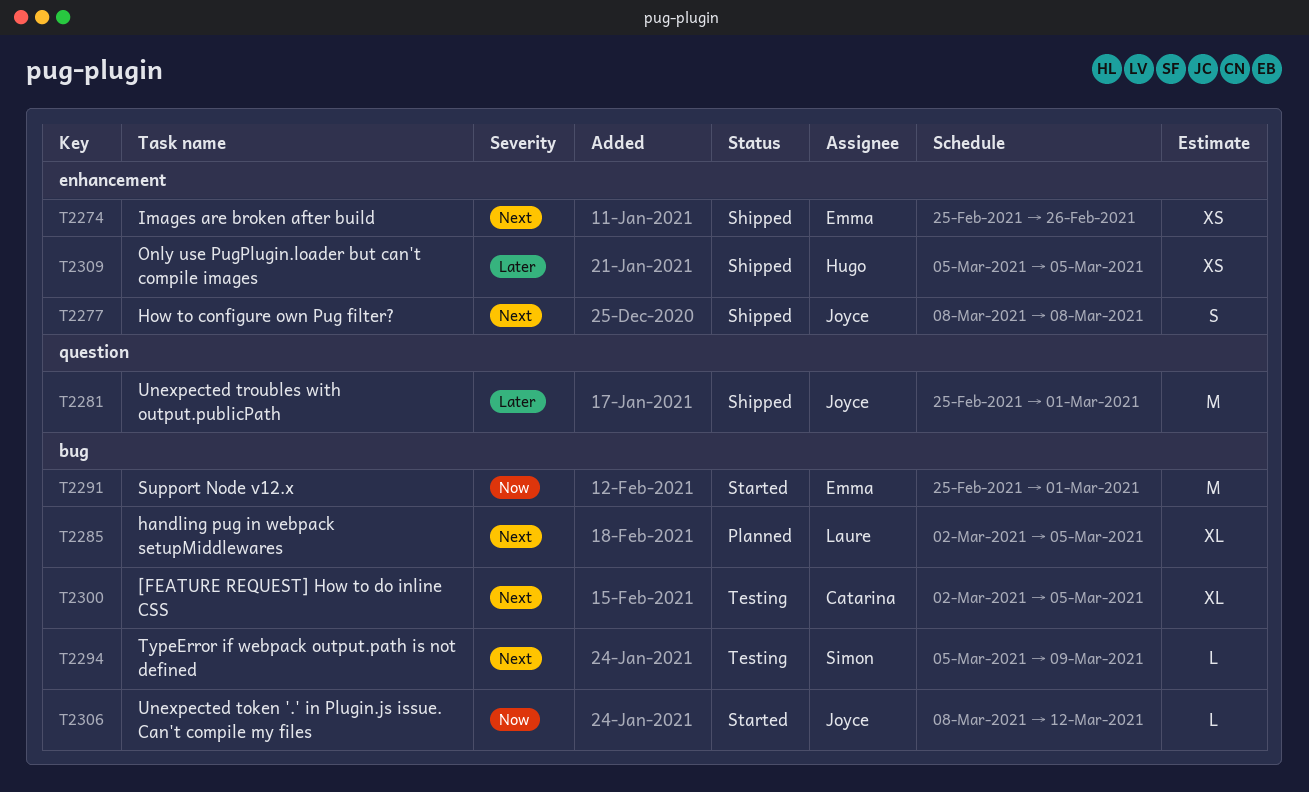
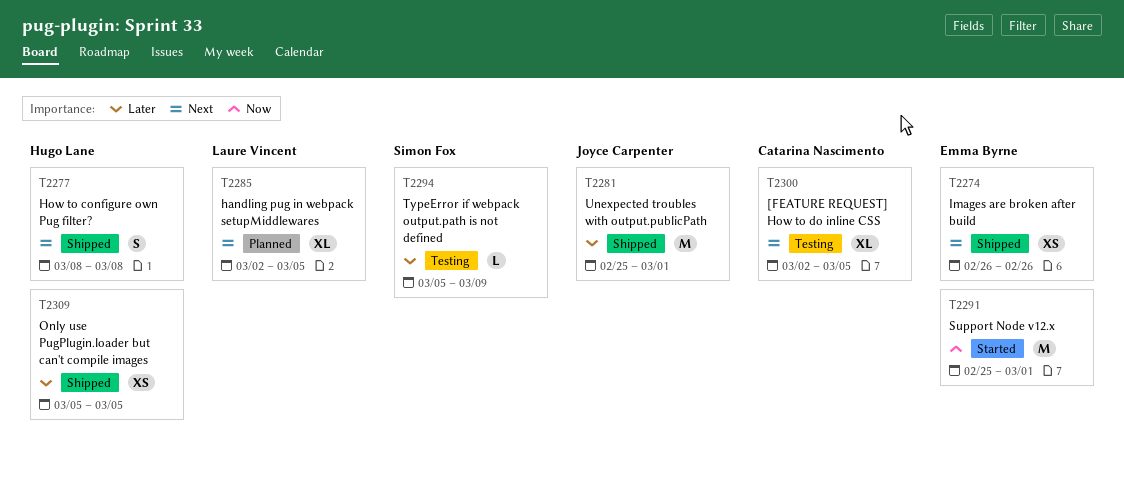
T2274, start: Feb 25 -> Feb 26
T2277, owner: Joyce Carpenter -> Hugo Lane
T2294, priority: Next -> Later
T2306: present -> none

